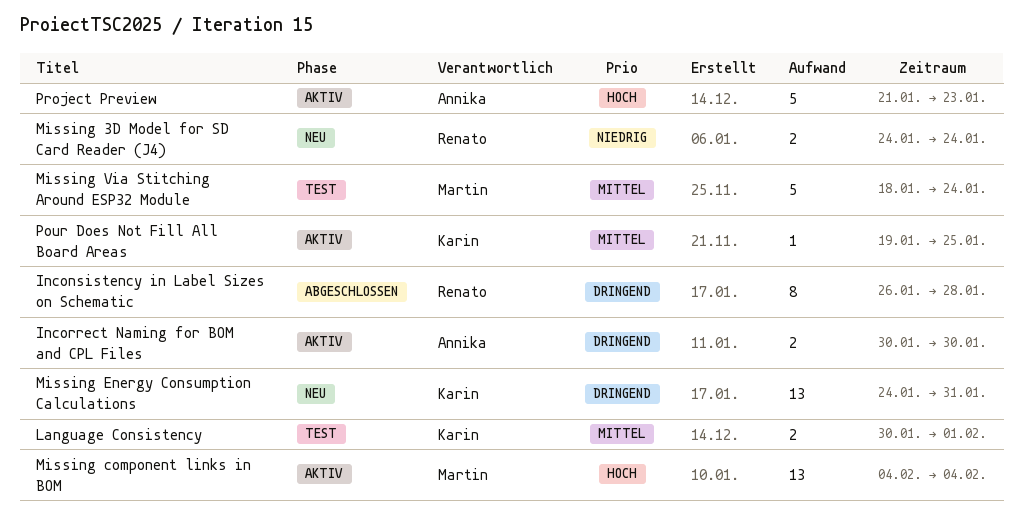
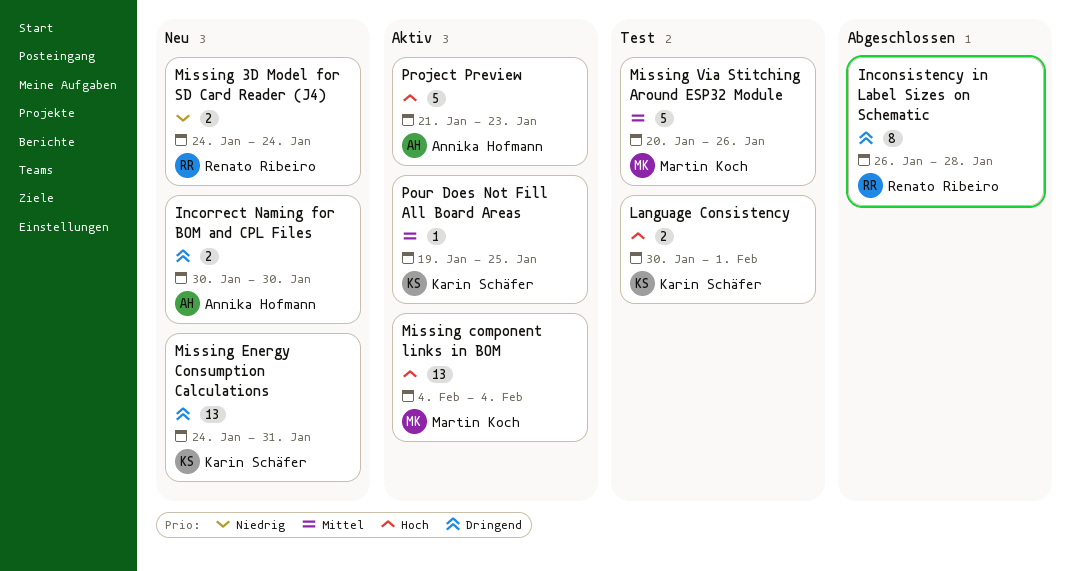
Incorrect Naming for BOM and CPL Files, status: Aktiv -> Neu
Language Consistency, priority: Mittel -> Hoch
Missing Via Stitching Around ESP32 Module, start: Jan 18 -> Jan 20
Missing Via Stitching Around ESP32 Module, due: Jan 24 -> Jan 26

